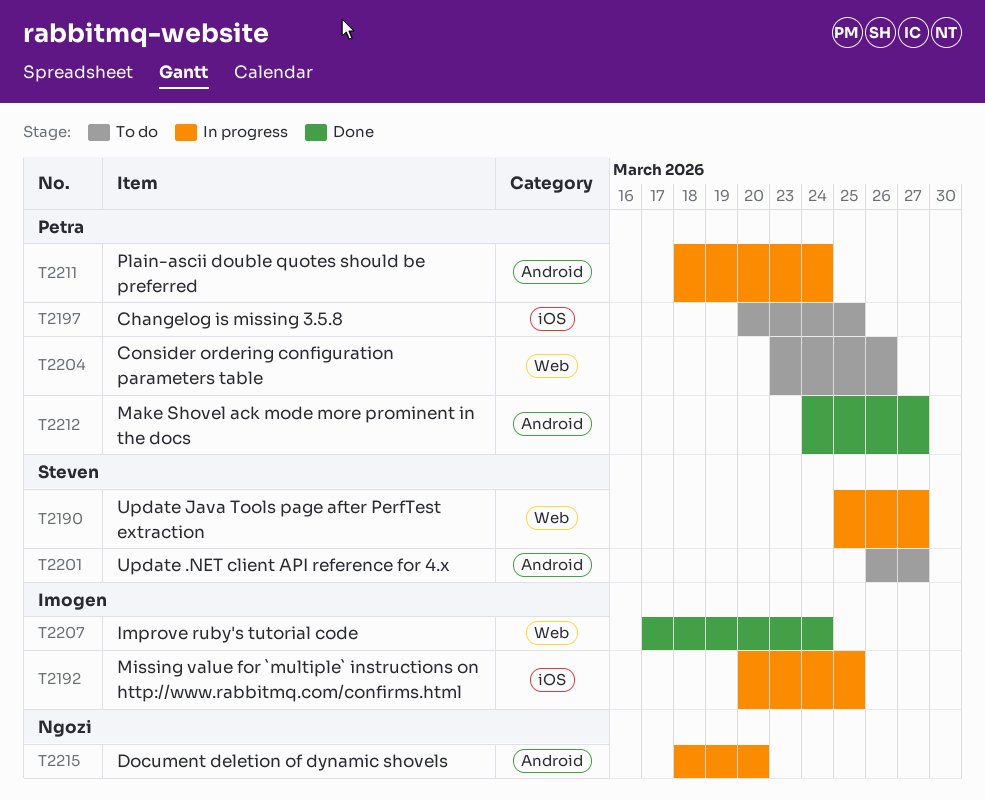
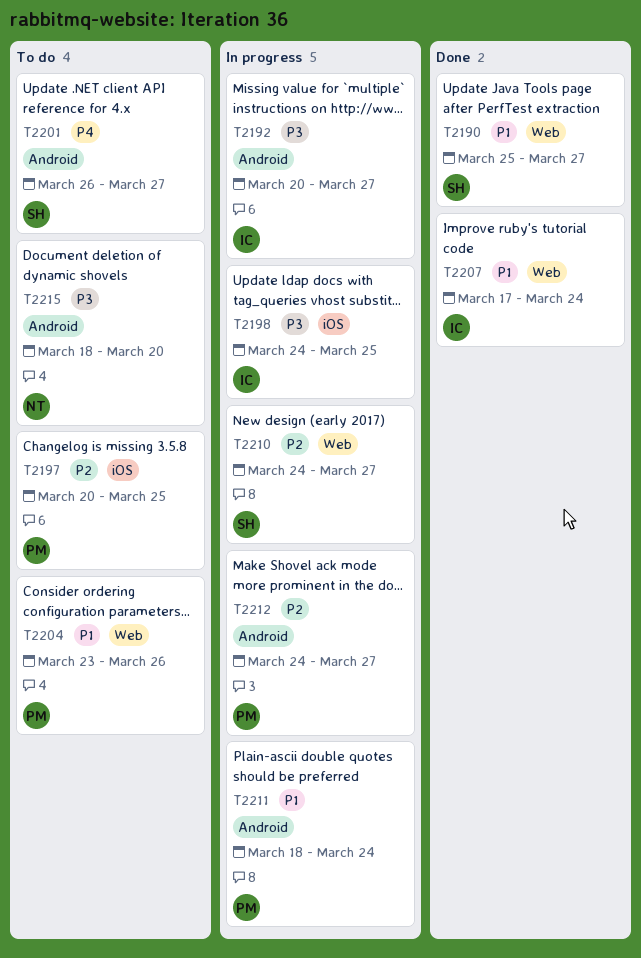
T2190, status: In progress -> Done
T2192, label: iOS -> Android
T2192, due: Mar 25 -> Mar 27
T2198: none -> present
T2210: none -> present
T2212, status: Done -> In progress
T2215, status: In progress -> To do

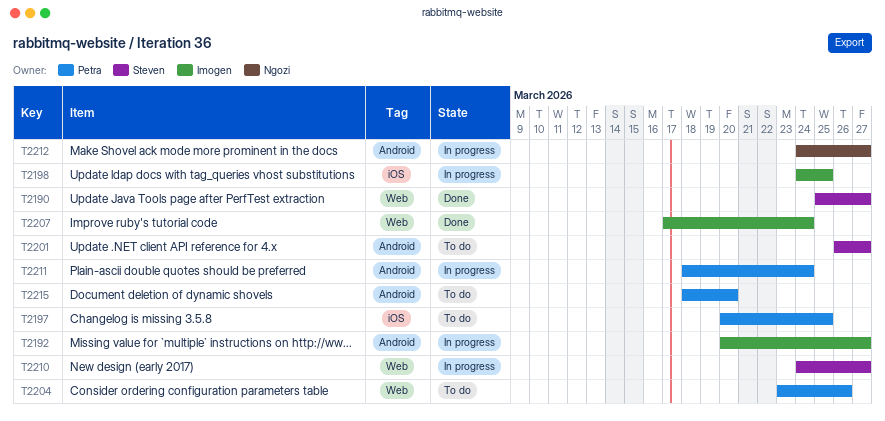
T2212, owner: Petra -> Ngozi
T2215, owner: Ngozi -> Petra

